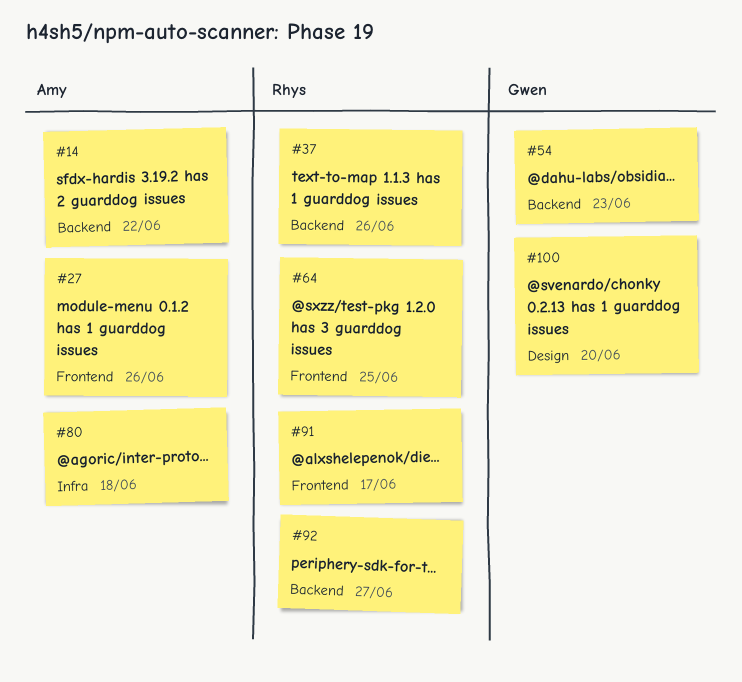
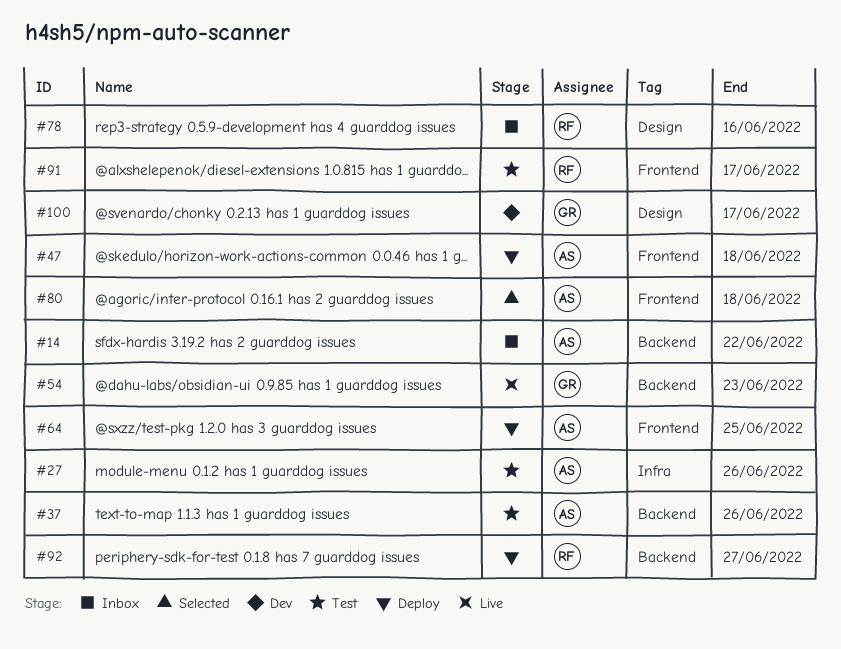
#27, label: Frontend -> Infra
#37, owner: Rhys -> Amy
#47: none -> present
#64, owner: Rhys -> Amy
#78: none -> present
#80, label: Infra -> Frontend
#100, due: Jun 20 -> Jun 17

